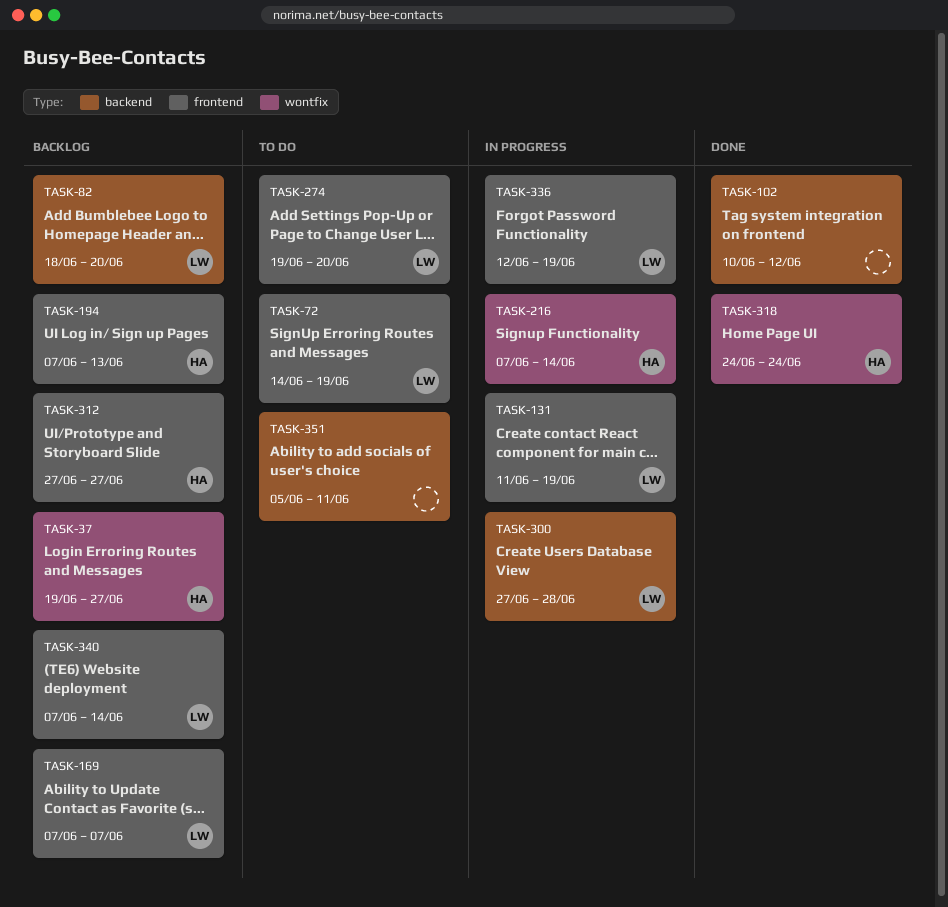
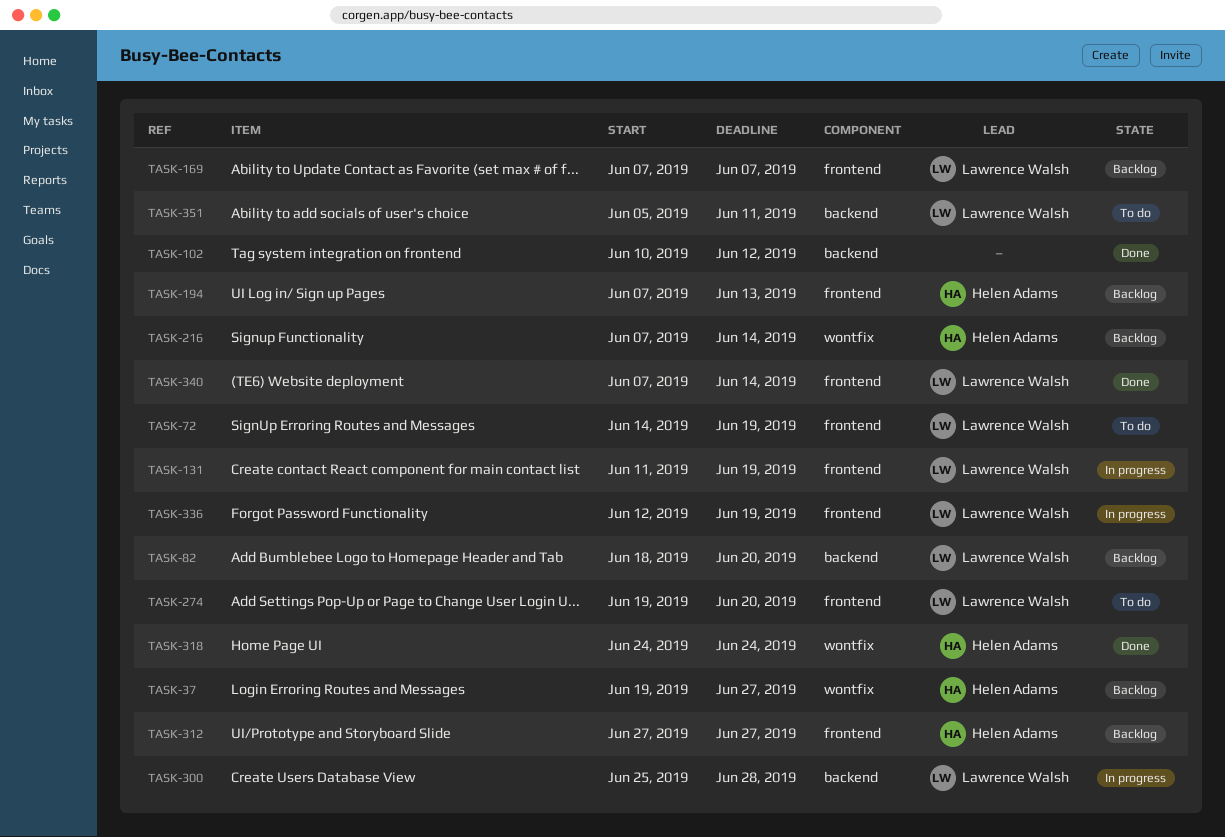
TASK-216, status: In progress -> Backlog
TASK-300, start: Jun 27 -> Jun 25
TASK-340, status: Backlog -> Done
TASK-351, owner: none -> Lawrence Walsh

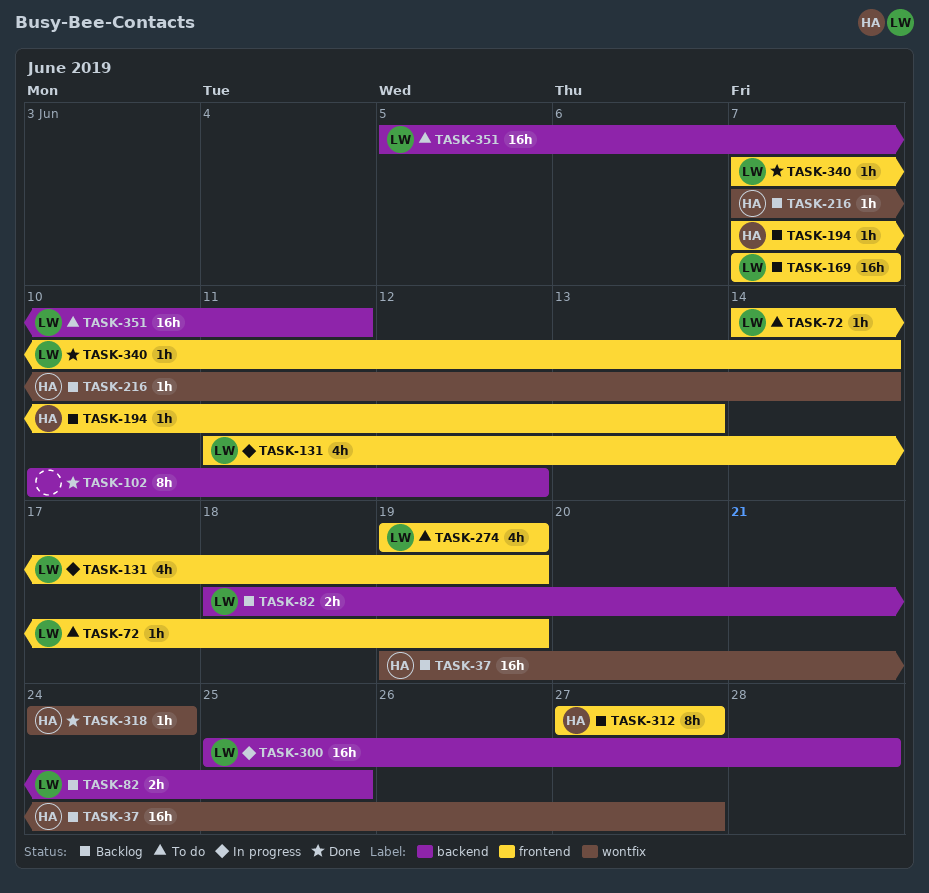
TASK-82, due: Jun 20 -> Jun 25
TASK-274, due: Jun 20 -> Jun 19
TASK-336: present -> none

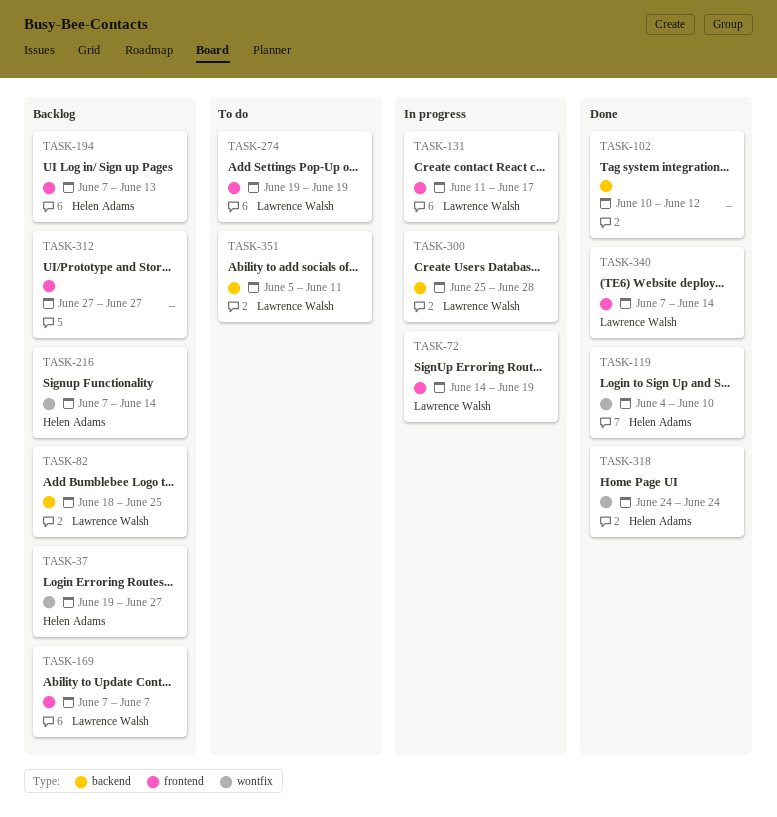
TASK-72, status: To do -> In progress
TASK-119: none -> present
TASK-131, due: Jun 19 -> Jun 17
TASK-312, owner: Helen Adams -> none

